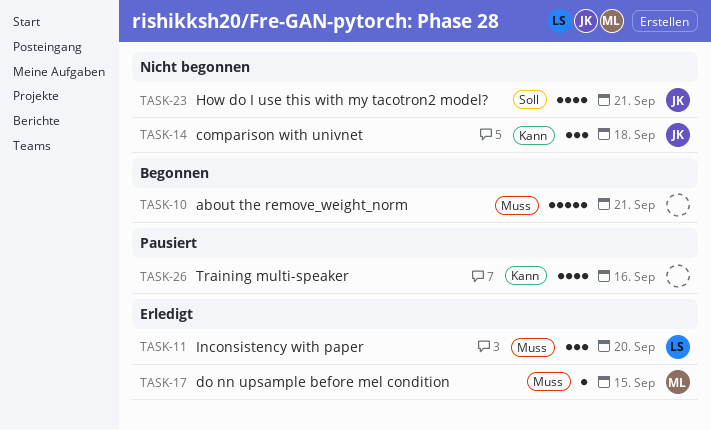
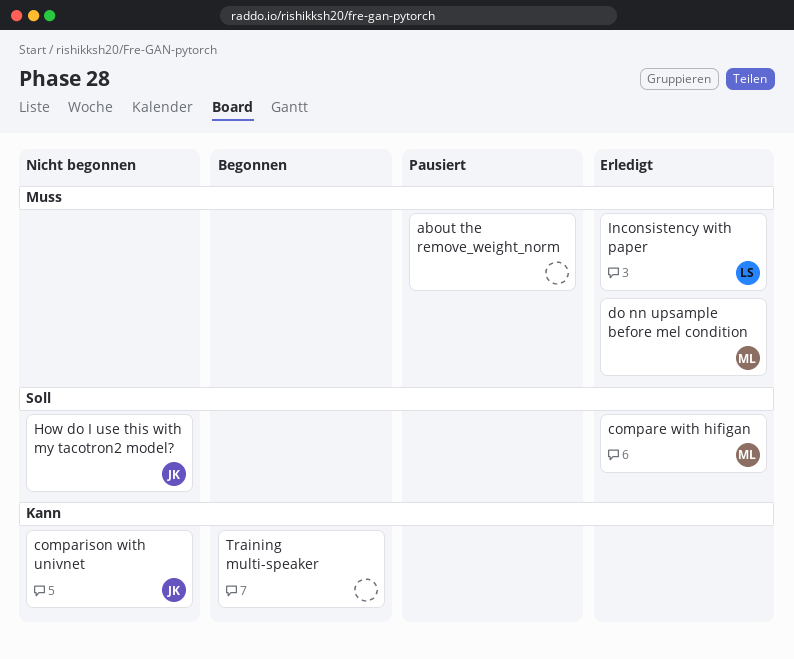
about the remove_weight_norm, status: Begonnen -> Pausiert
compare with hifigan: none -> present
Training multi-speaker, status: Pausiert -> Begonnen

